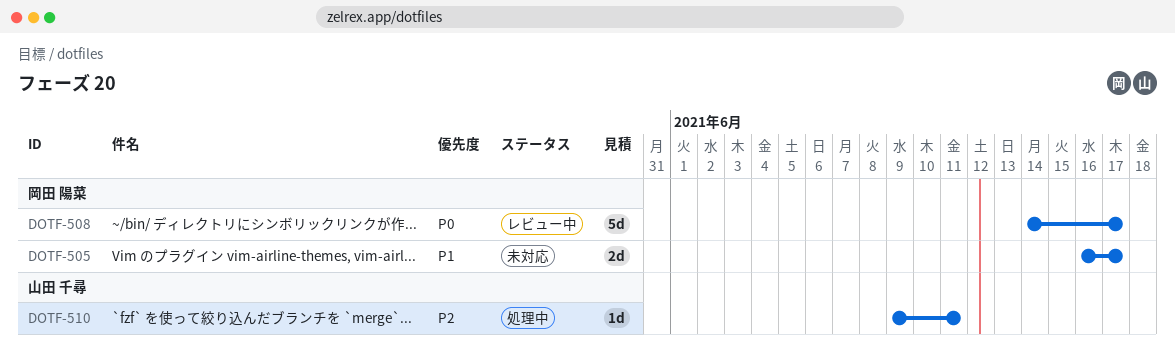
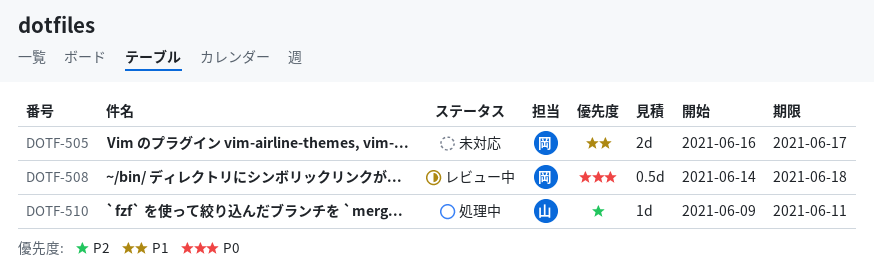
DOTF-508, estimate: 5d -> 0.5d
DOTF-508, due: Jun 17 -> Jun 18

